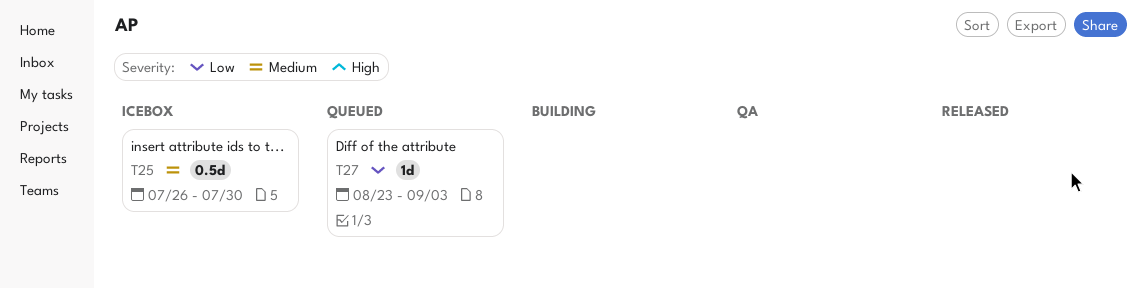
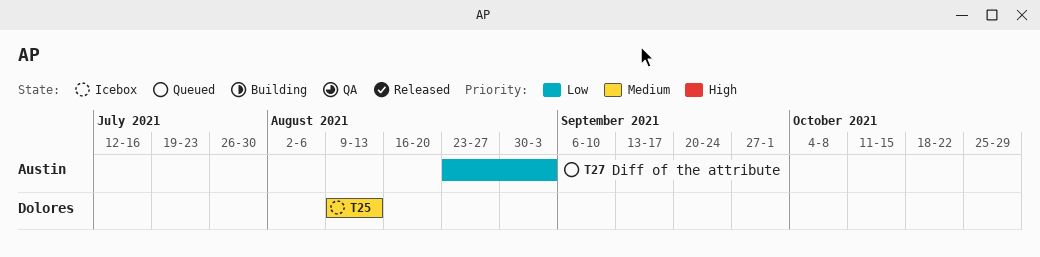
T25, start: Jul 26 -> Aug 9
T25, due: Jul 30 -> Aug 13

